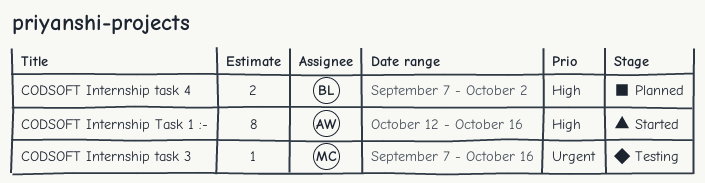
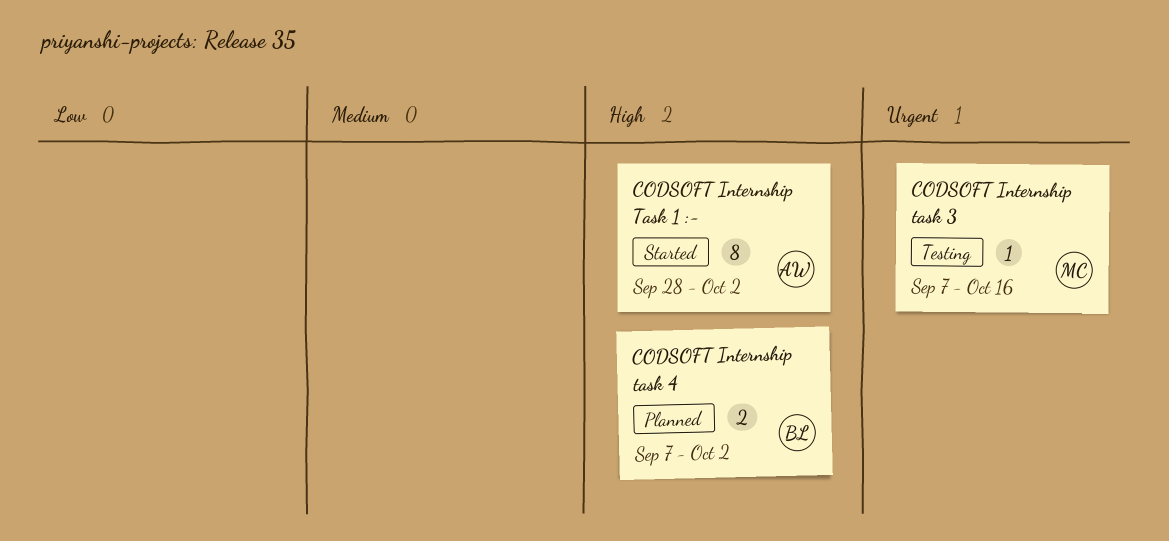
CODSOFT Internship Task 1 :-, start: Oct 12 -> Sep 28
CODSOFT Internship Task 1 :-, due: Oct 16 -> Oct 2

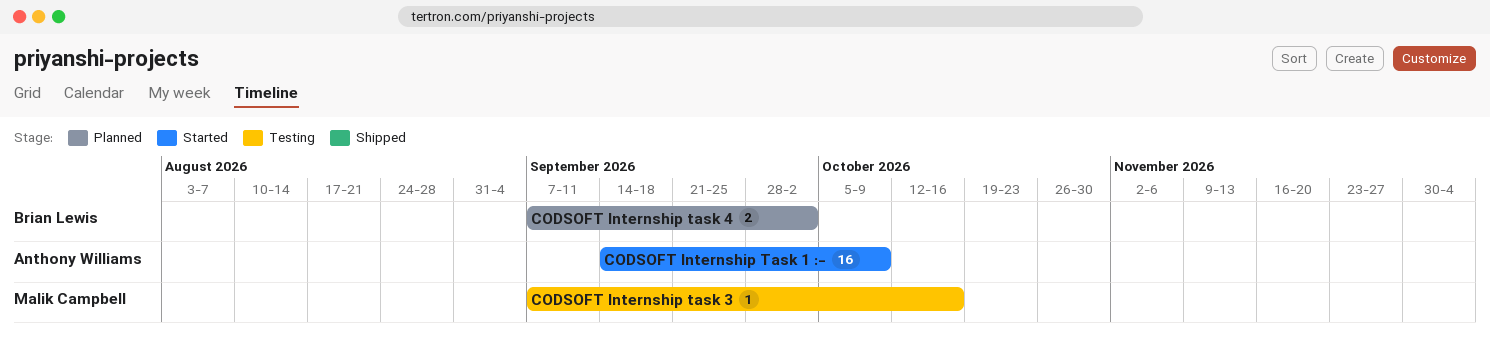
CODSOFT Internship Task 1 :-, estimate: 8 -> 16
CODSOFT Internship Task 1 :-, start: Sep 28 -> Sep 14
CODSOFT Internship Task 1 :-, due: Oct 2 -> Oct 9

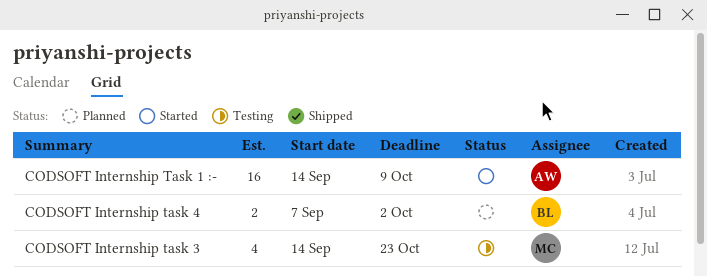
CODSOFT Internship task 3, estimate: 1 -> 4
CODSOFT Internship task 3, start: Sep 7 -> Sep 14
CODSOFT Internship task 3, due: Oct 16 -> Oct 23

